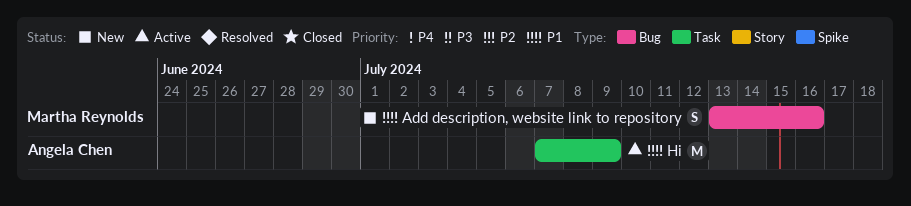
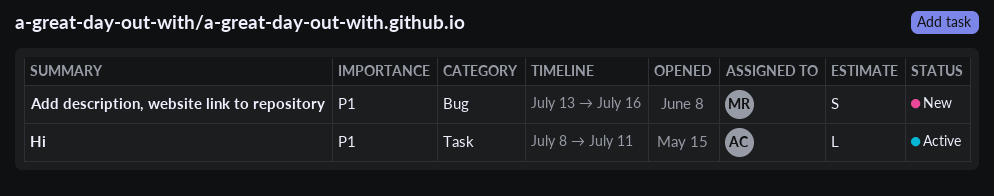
Hi, estimate: M -> L
Hi, start: Jul 7 -> Jul 8
Hi, due: Jul 9 -> Jul 11

